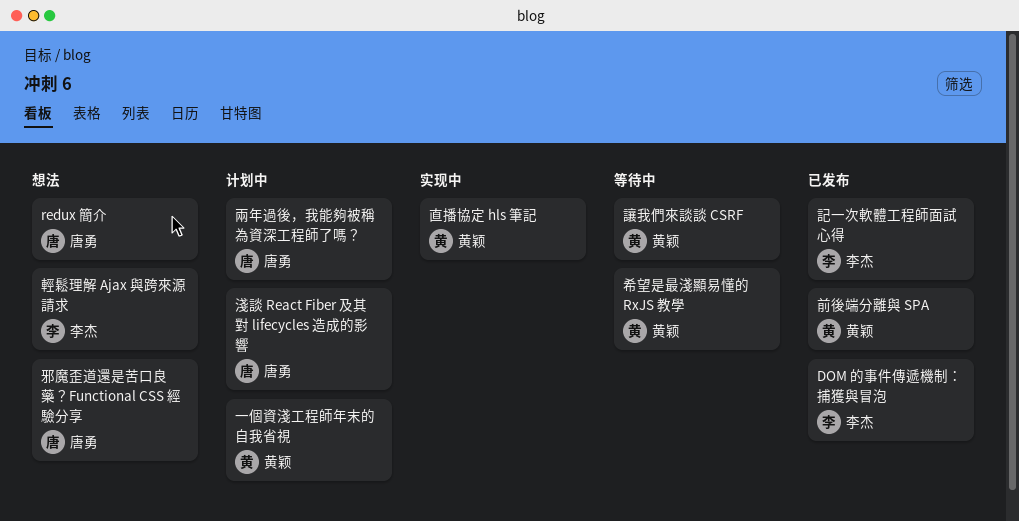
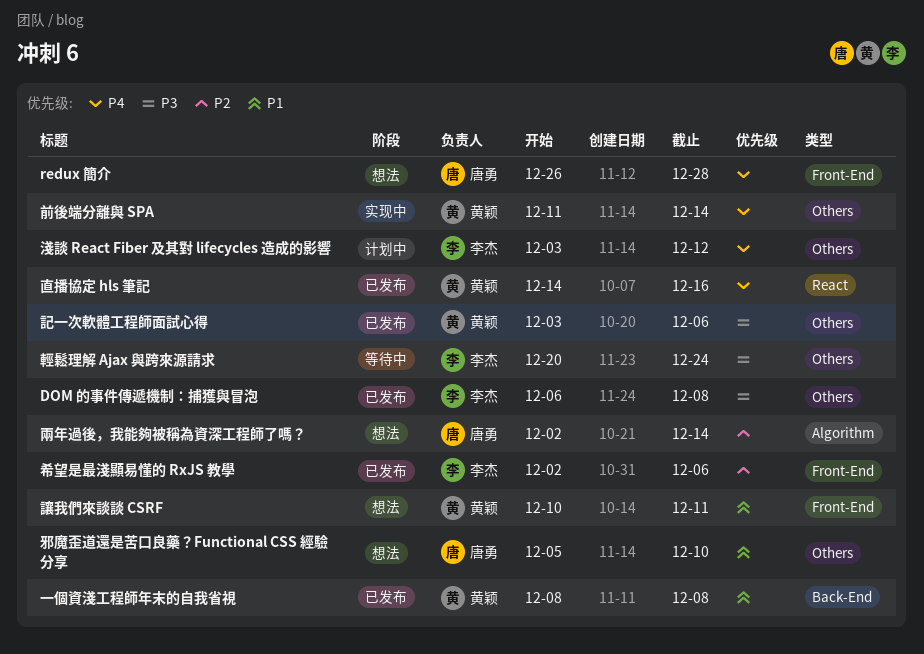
一個資淺工程師年末的自我省視, status: 计划中 -> 已发布
兩年過後，我能夠被稱為資深工程師了嗎？, status: 计划中 -> 想法
前後端分離與 SPA, status: 已发布 -> 实现中
希望是最淺顯易懂的 RxJS 教學, status: 等待中 -> 已发布
希望是最淺顯易懂的 RxJS 教學, owner: 黄颖 -> 李杰
淺談 React Fiber 及其對 lifecycles 造成的影響, owner: 唐勇 -> 李杰
直播協定 hls 筆記, status: 实现中 -> 已发布
記一次軟體工程師面試心得, owner: 李杰 -> 黄颖
讓我們來談談 CSRF, status: 等待中 -> 想法
輕鬆理解 Ajax 與跨來源請求, status: 想法 -> 等待中

